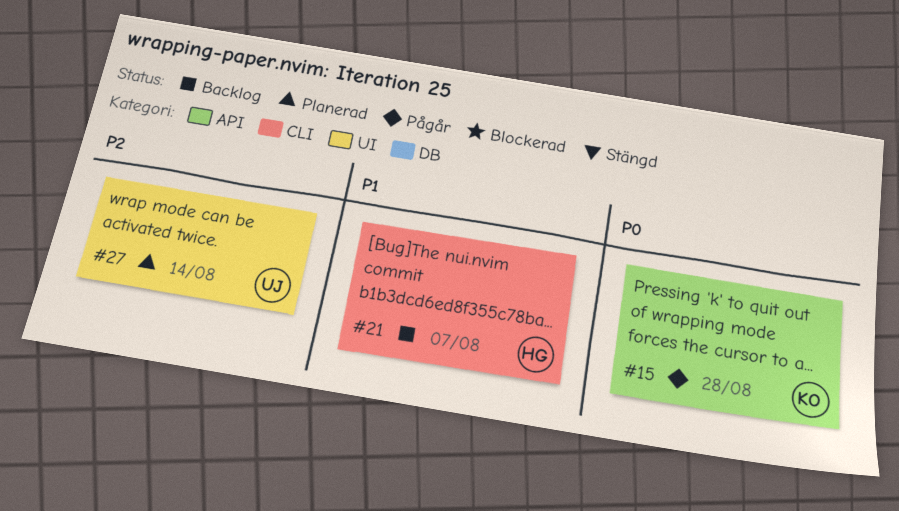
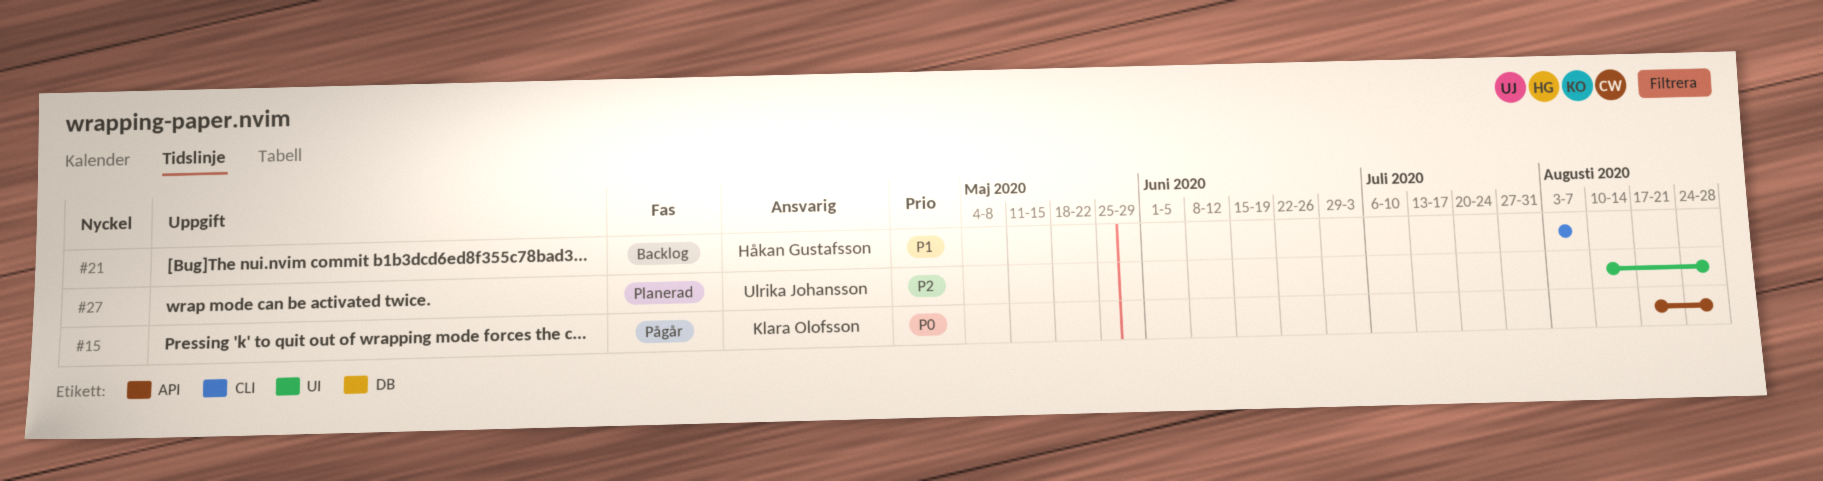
#27, due: Aug 14 -> Aug 28

